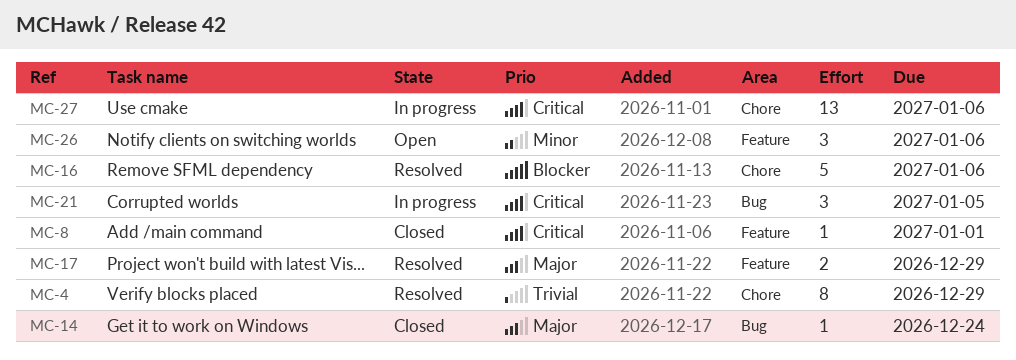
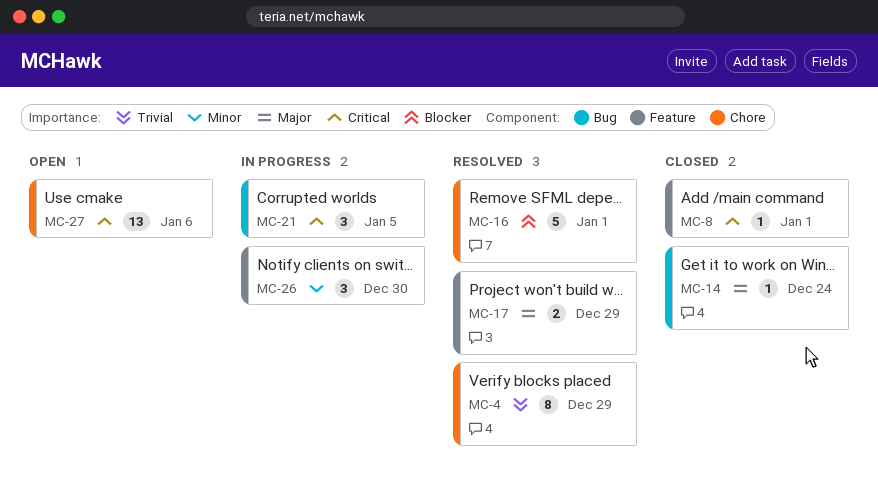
MC-16, due: Jan 6 -> Jan 1
MC-26, status: Open -> In progress
MC-26, due: Jan 6 -> Dec 30
MC-27, status: In progress -> Open

